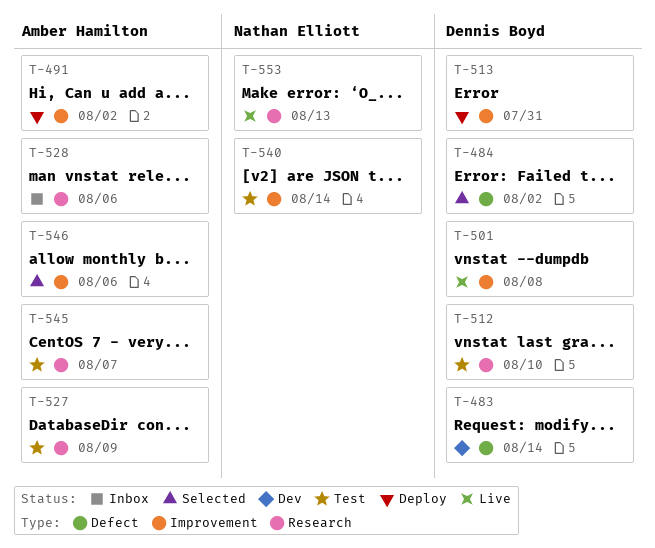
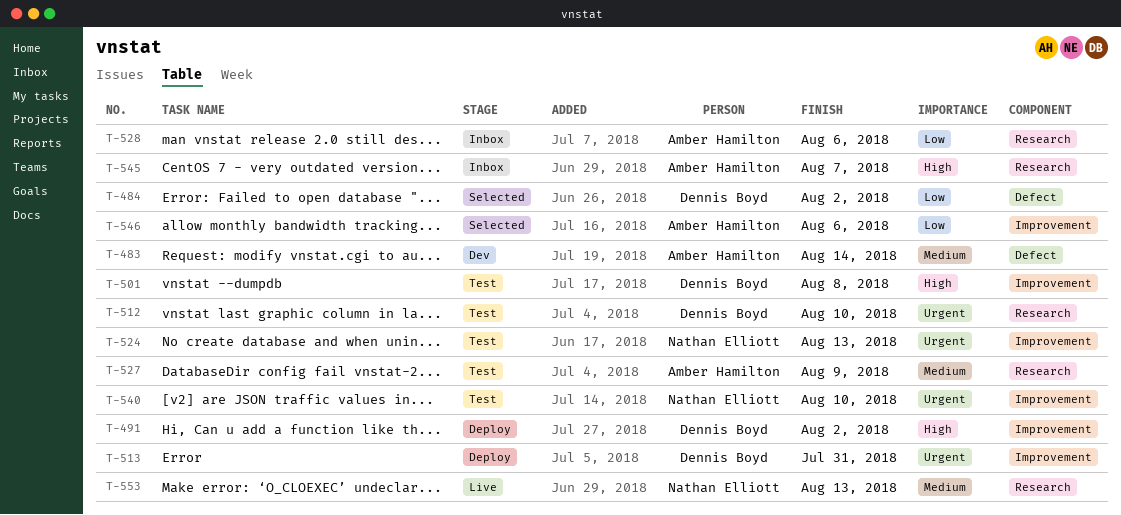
T-483, owner: Dennis Boyd -> Amber Hamilton
T-491, owner: Amber Hamilton -> Dennis Boyd
T-501, status: Live -> Test
T-524: none -> present
T-540, due: Aug 14 -> Aug 10
T-545, status: Test -> Inbox

